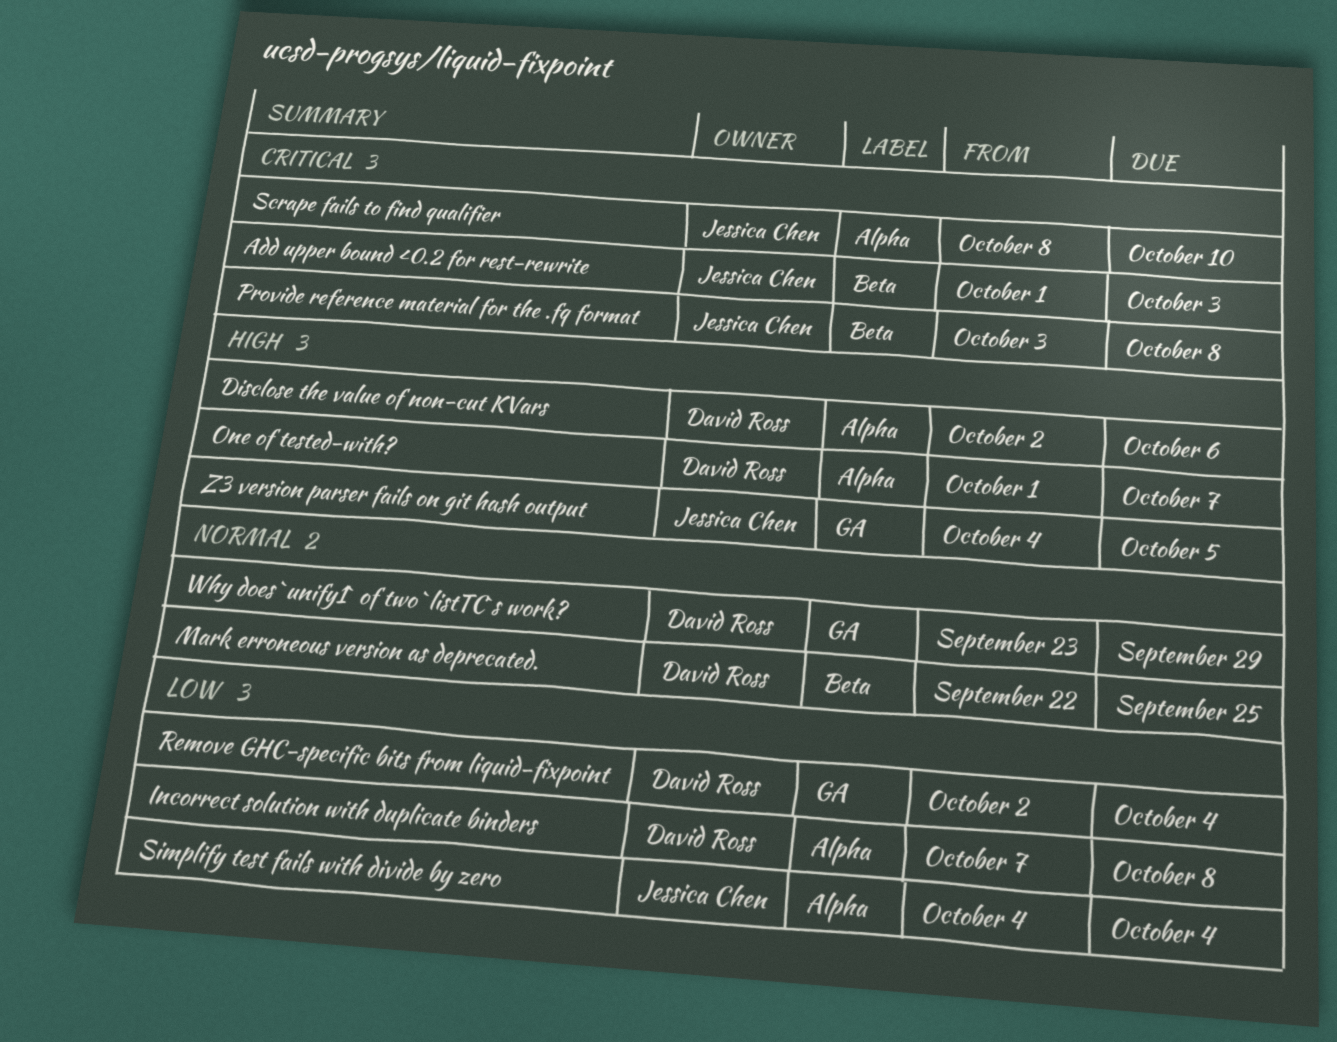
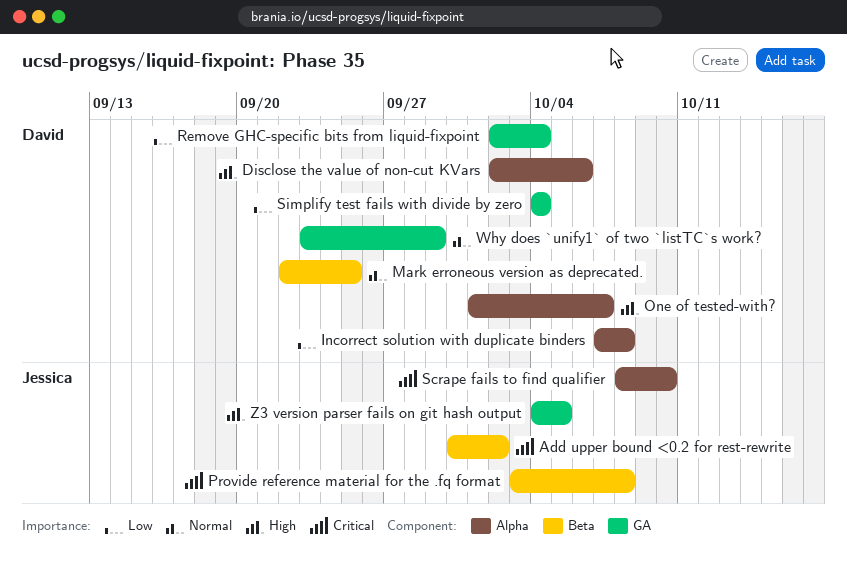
Add upper bound <0.2 for rest-rewrite, start: Oct 1 -> Sep 30
Add upper bound <0.2 for rest-rewrite, due: Oct 3 -> Oct 2
Simplify test fails with divide by zero, owner: Jessica Chen -> David Ross
Simplify test fails with divide by zero, label: Alpha -> GA

